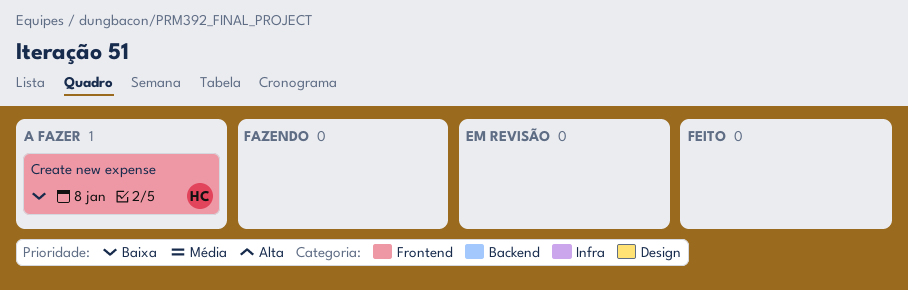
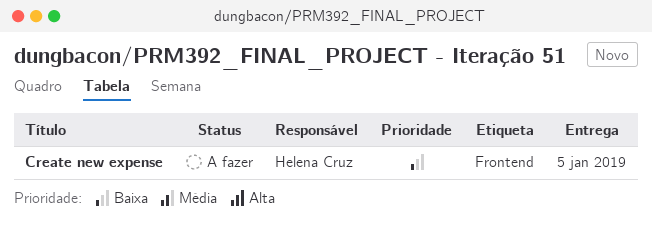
Create new expense, due: Jan 8 -> Jan 5

